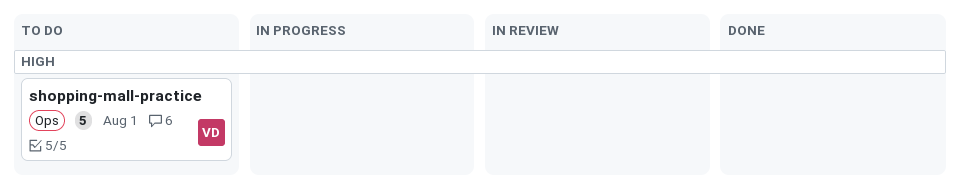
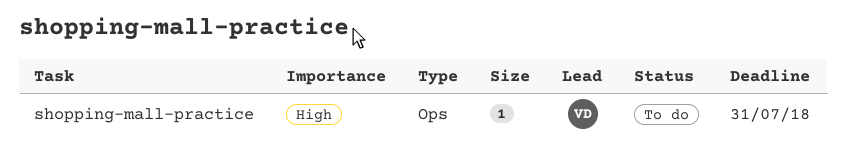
shopping-mall-practice, estimate: 5 -> 1
shopping-mall-practice, due: Aug 1 -> Jul 31

